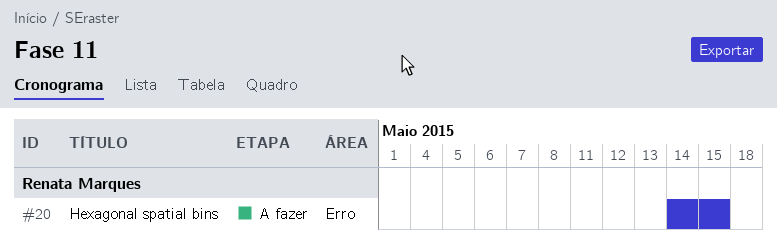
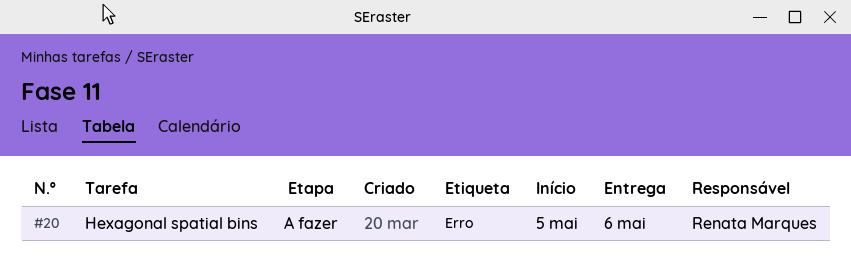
#20, start: May 14 -> May 5
#20, due: May 15 -> May 6

